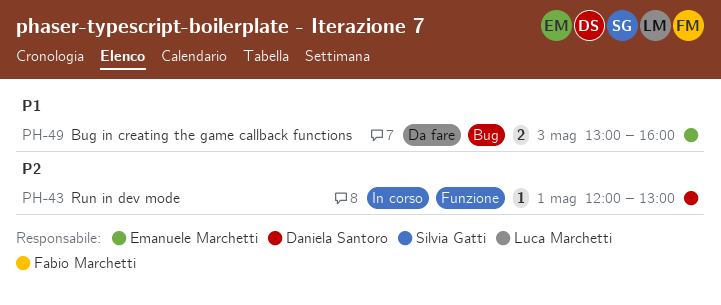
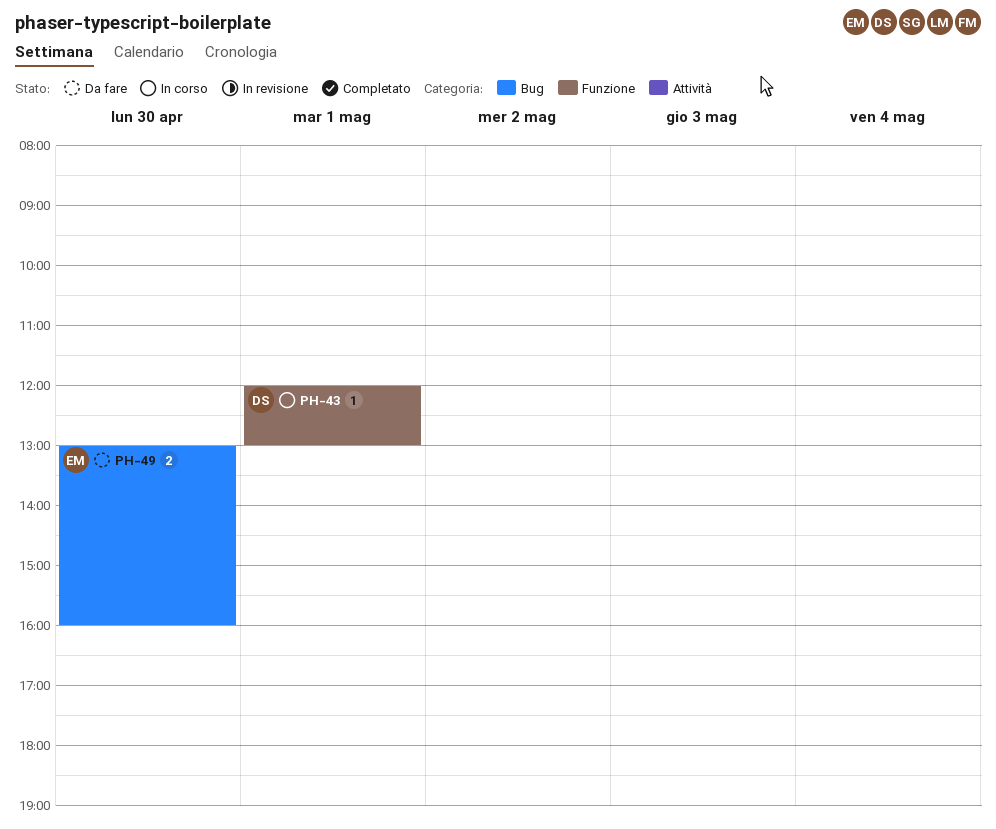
PH-49, day: May 3 -> Apr 30

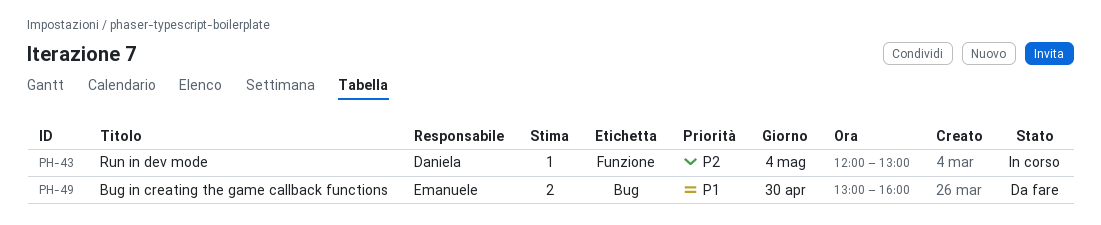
PH-43, day: May 1 -> May 4

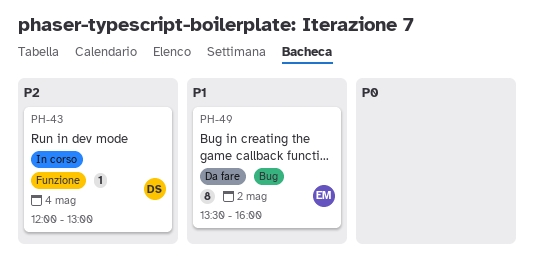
PH-49, estimate: 2 -> 8
PH-49, day: Apr 30 -> May 2
PH-49, begins: 13:00 -> 13:30

